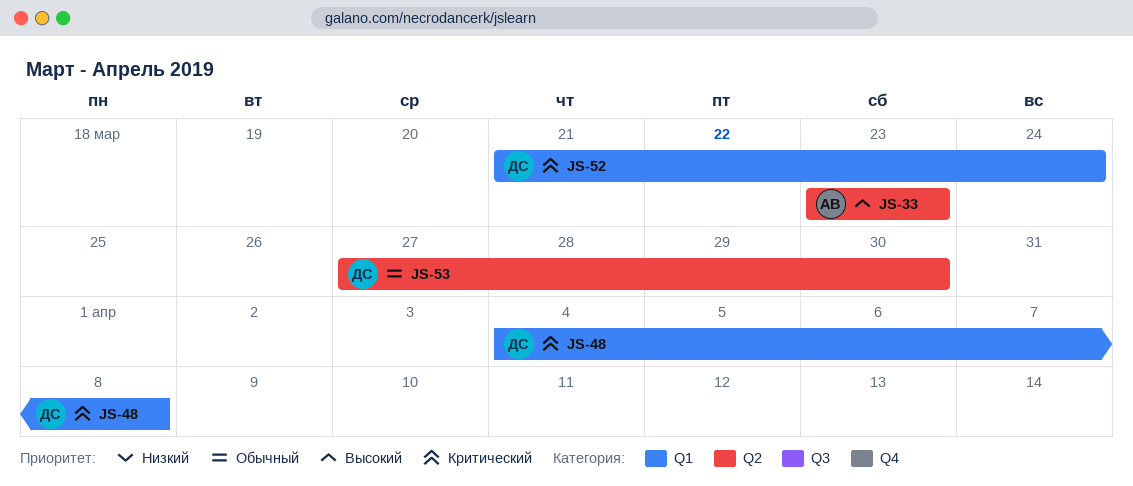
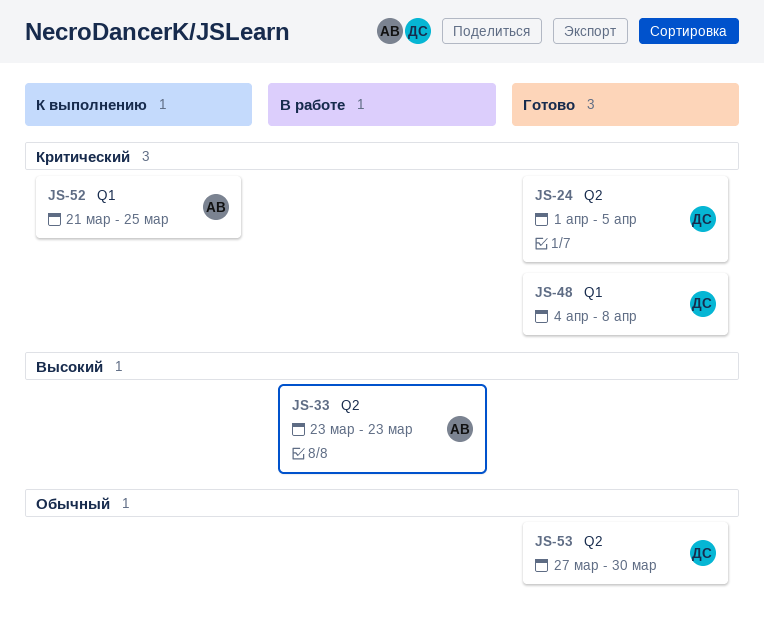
JS-24: none -> present
JS-52, owner: ДС -> АВ
JS-52, due: Mar 24 -> Mar 25

